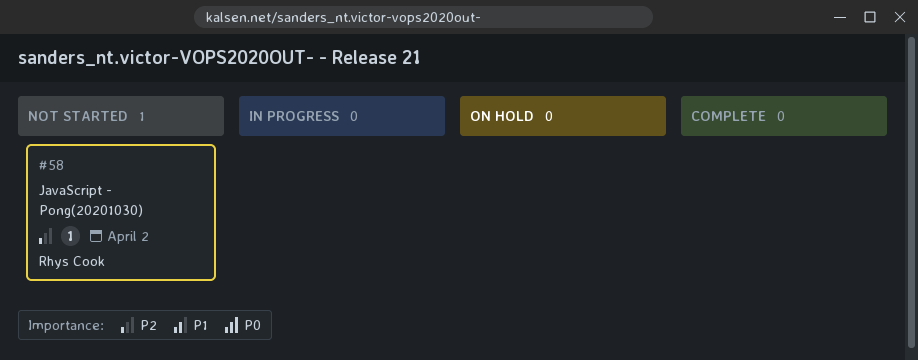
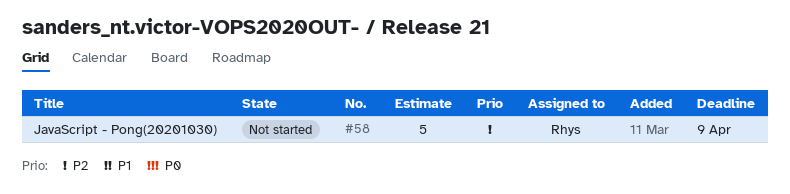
#58, estimate: 1 -> 5
#58, due: Apr 2 -> Apr 9

